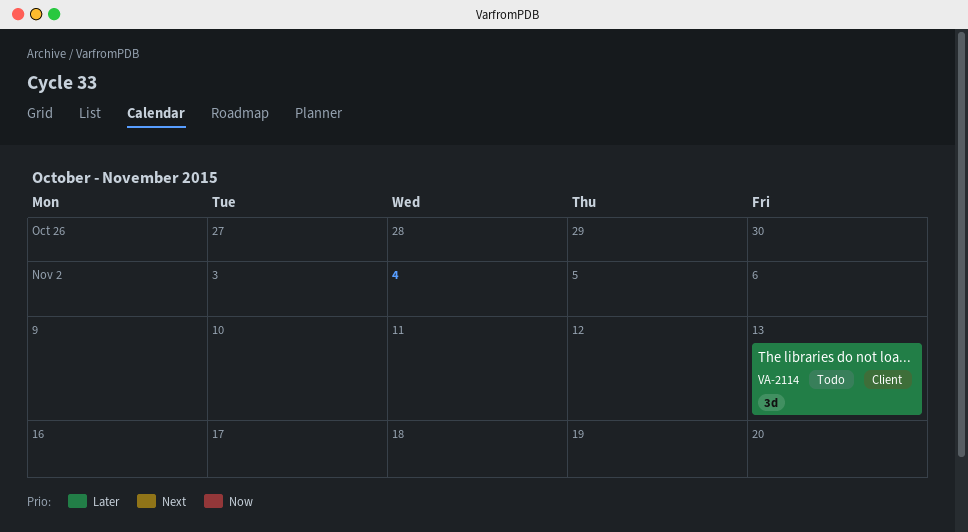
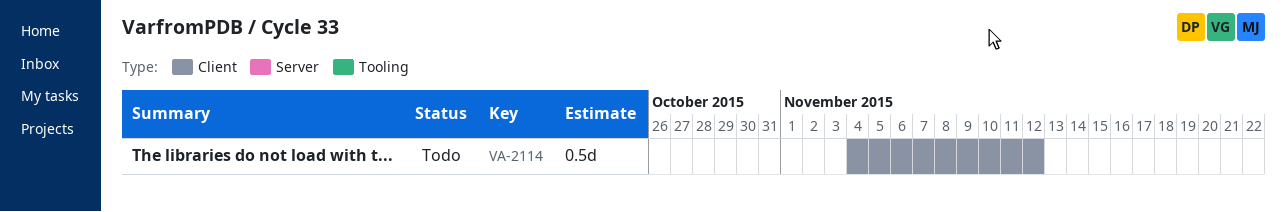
VA-2114, estimate: 3d -> 0.5d
VA-2114, due: Nov 13 -> Nov 12

